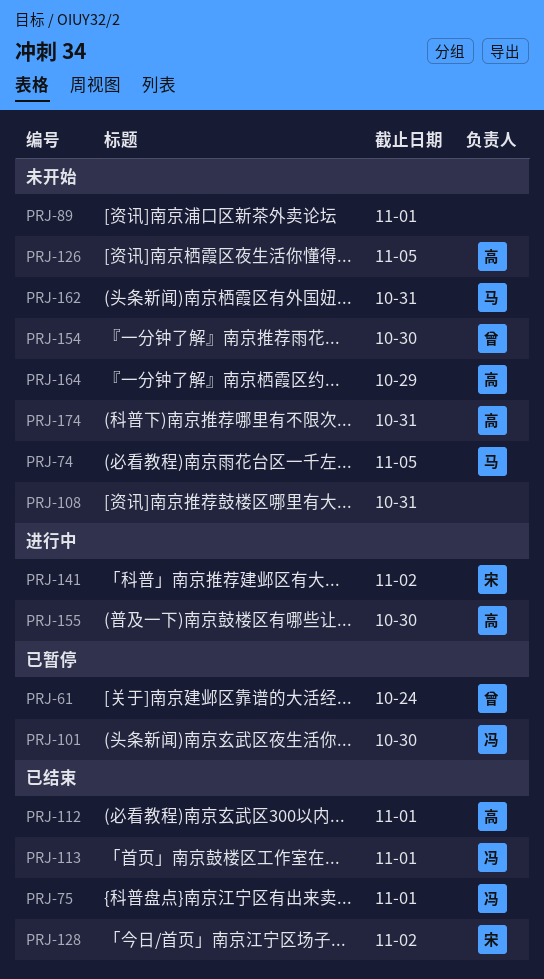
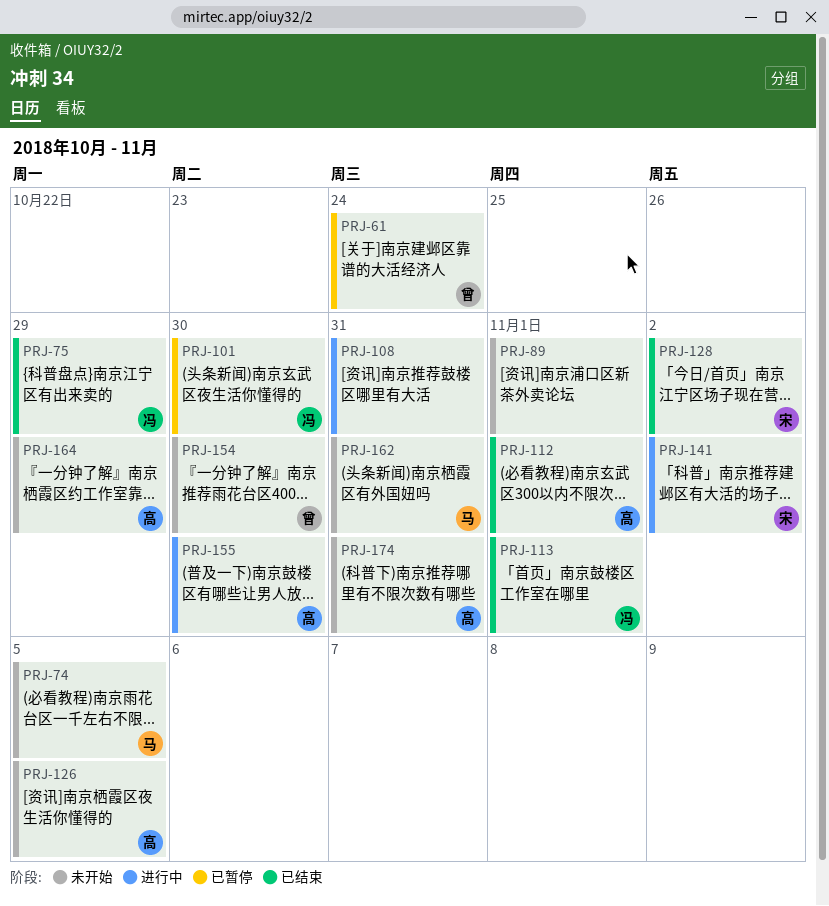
PRJ-75, due: Nov 1 -> Oct 29
PRJ-108, status: 未开始 -> 进行中

